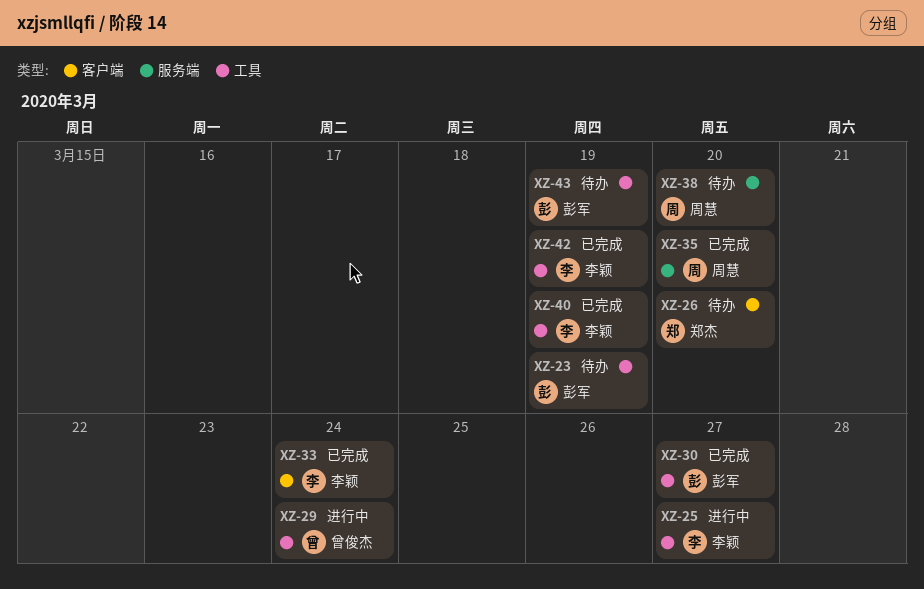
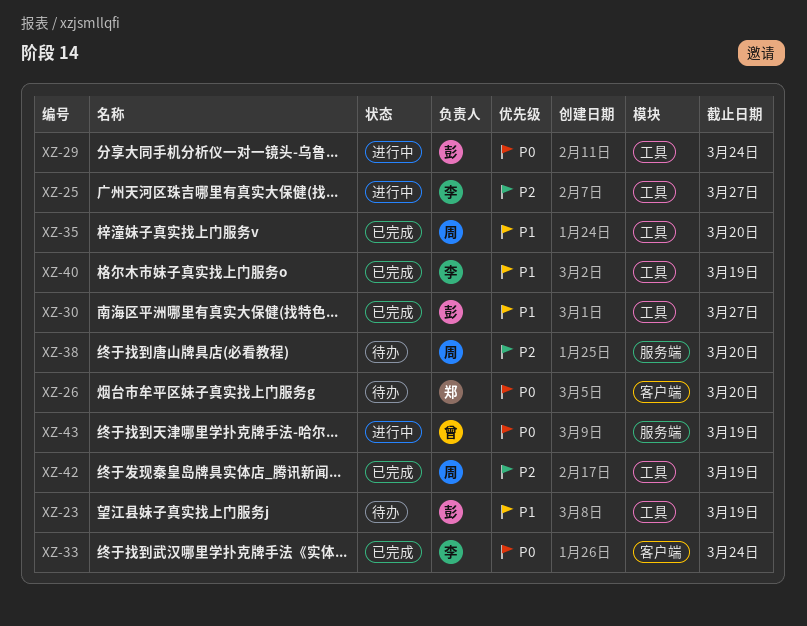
XZ-29, owner: 曾俊杰 -> 彭军
XZ-35, label: 服务端 -> 工具
XZ-42, owner: 李颖 -> 周慧
XZ-43, status: 待办 -> 进行中
XZ-43, owner: 彭军 -> 曾俊杰
XZ-43, label: 工具 -> 服务端

